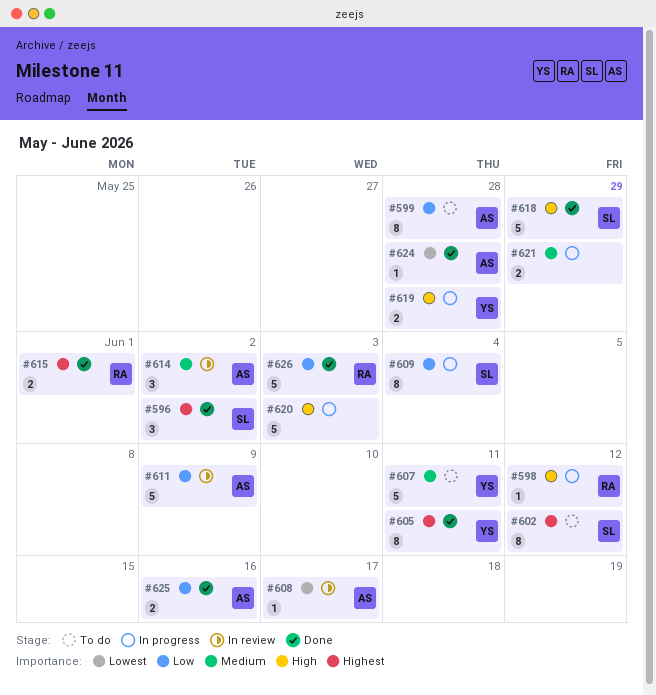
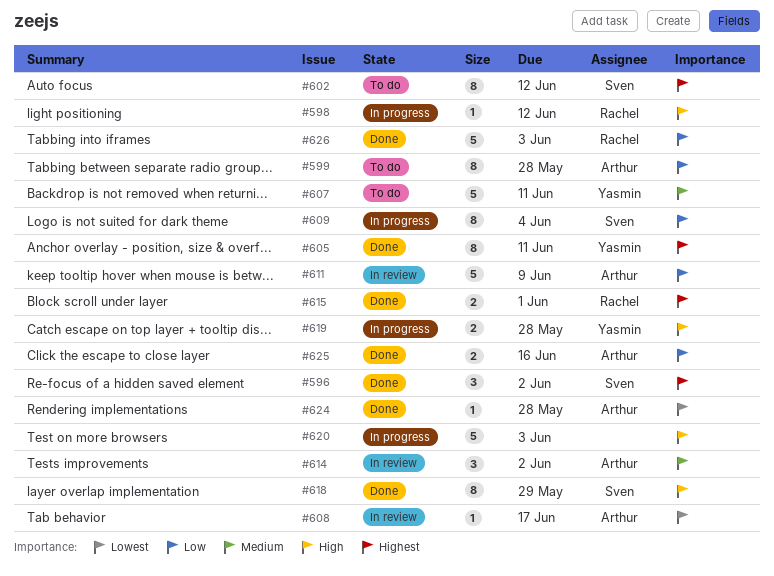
#618, estimate: 5 -> 8
#621: present -> none

